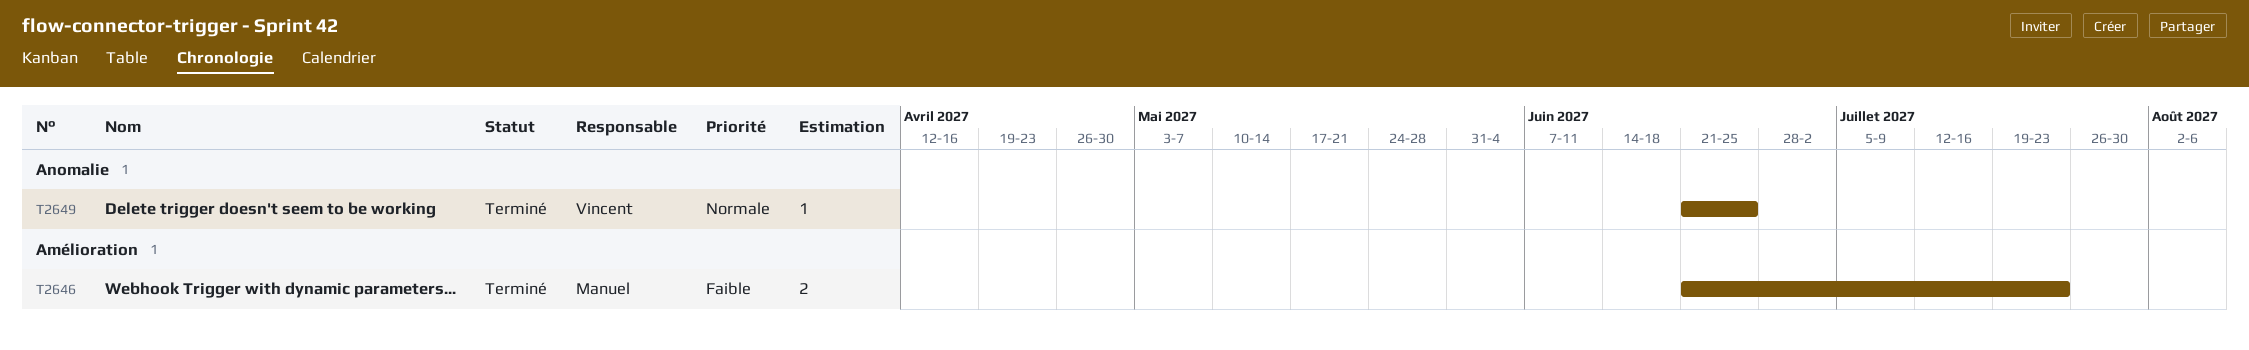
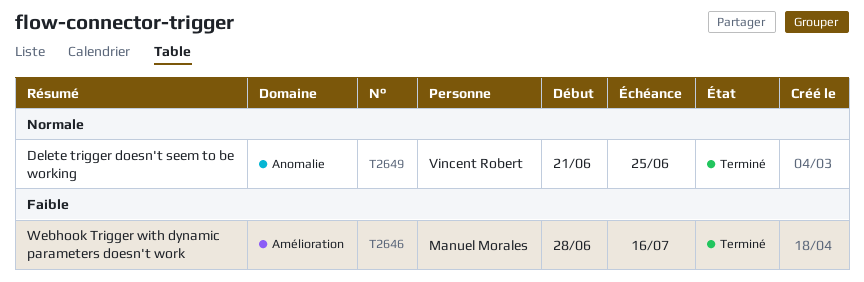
T2646, start: Jun 21 -> Jun 28
T2646, due: Jul 23 -> Jul 16

